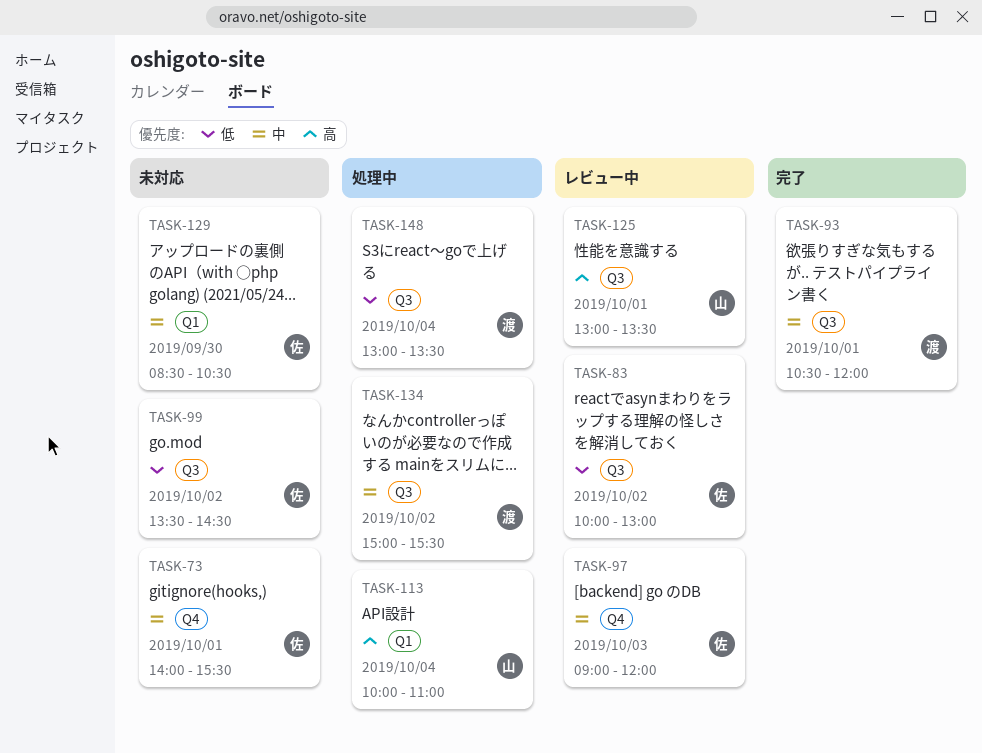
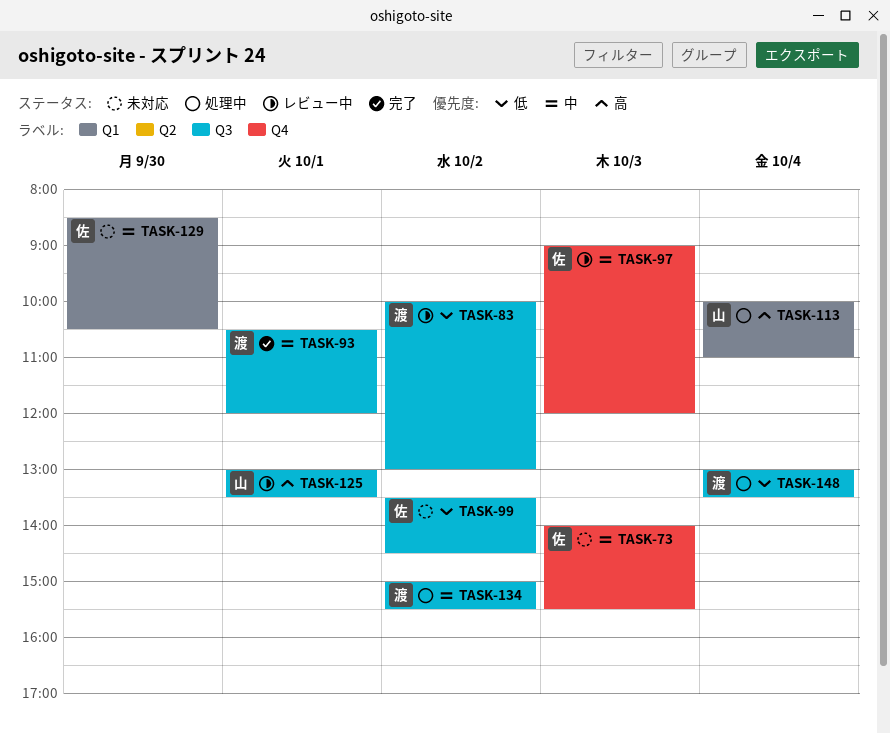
TASK-73, day: Oct 1 -> Oct 3
TASK-83, owner: 佐 -> 渡

